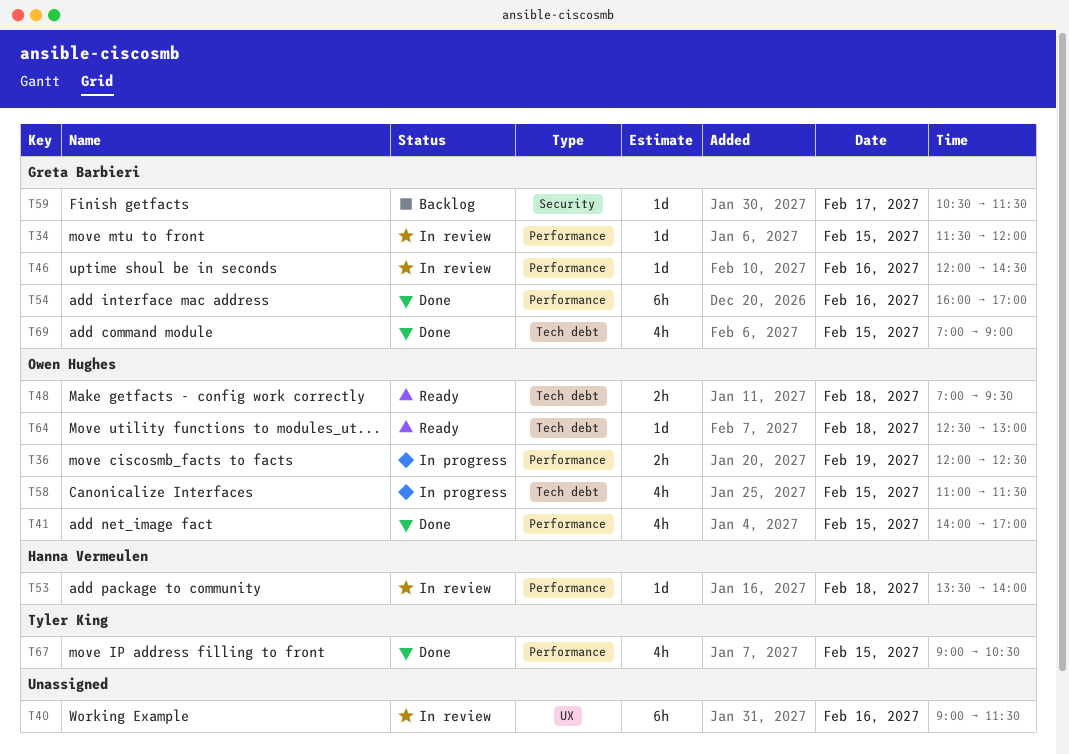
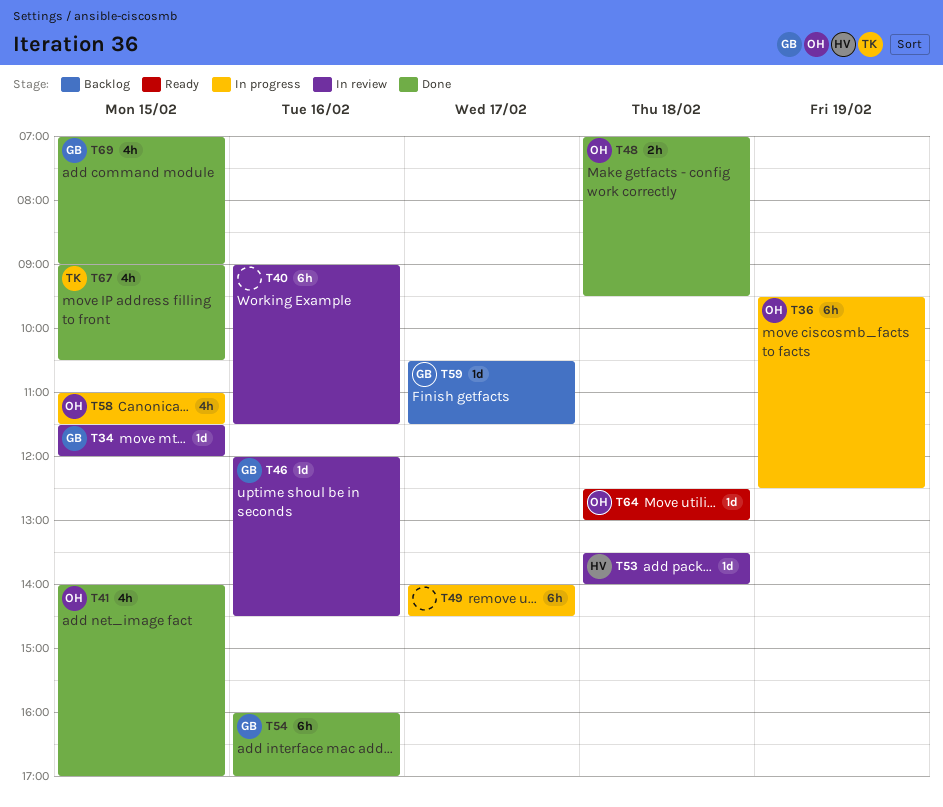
T36, estimate: 2h -> 6h
T36, begins: 12:00 -> 09:30
T48, status: Ready -> Done
T49: none -> present

